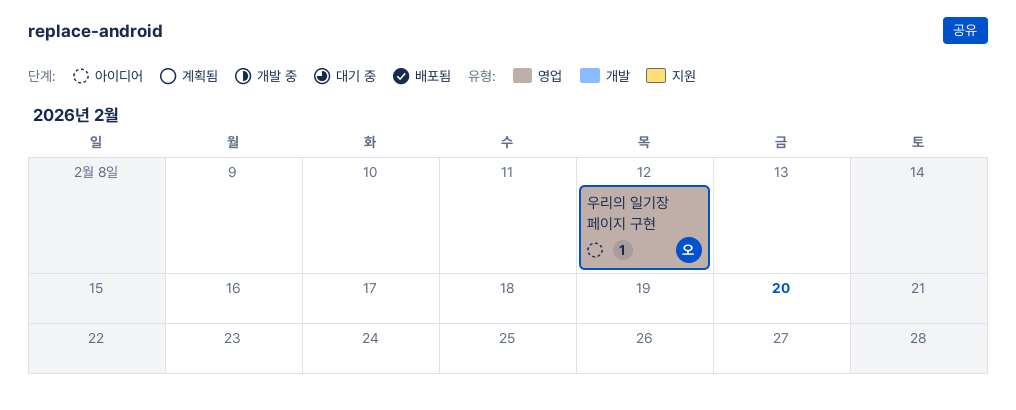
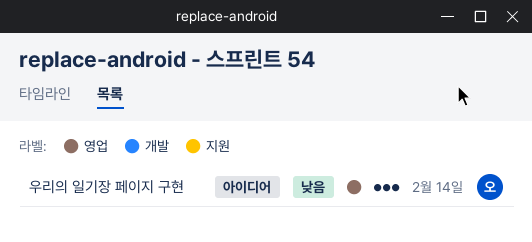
우리의 일기장 페이지 구현, estimate: 1 -> 3
우리의 일기장 페이지 구현, due: Feb 12 -> Feb 14

